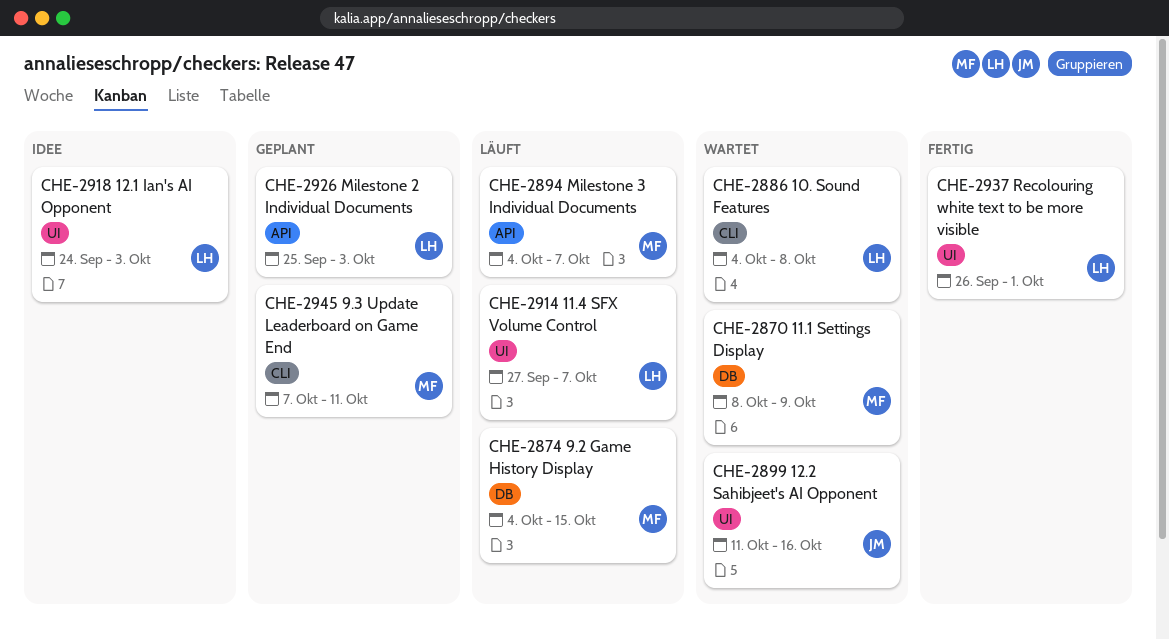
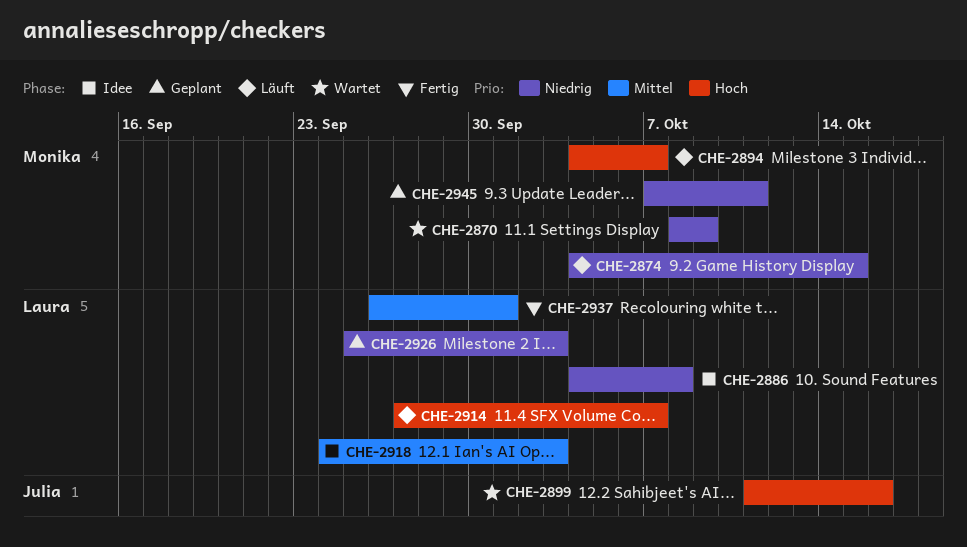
CHE-2886, status: Wartet -> Idee

